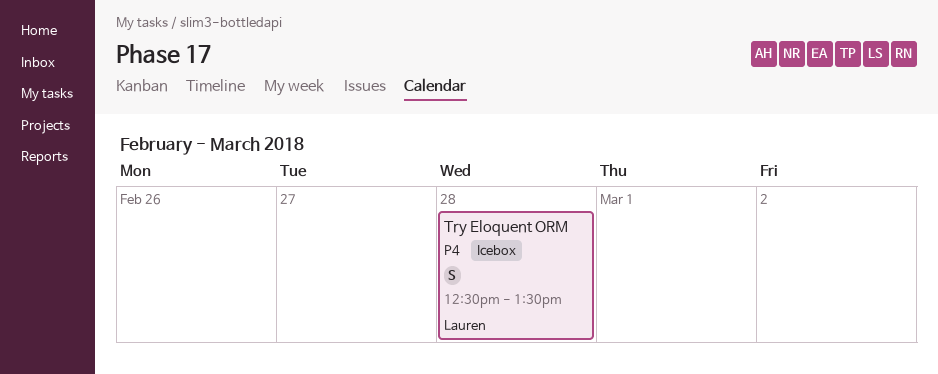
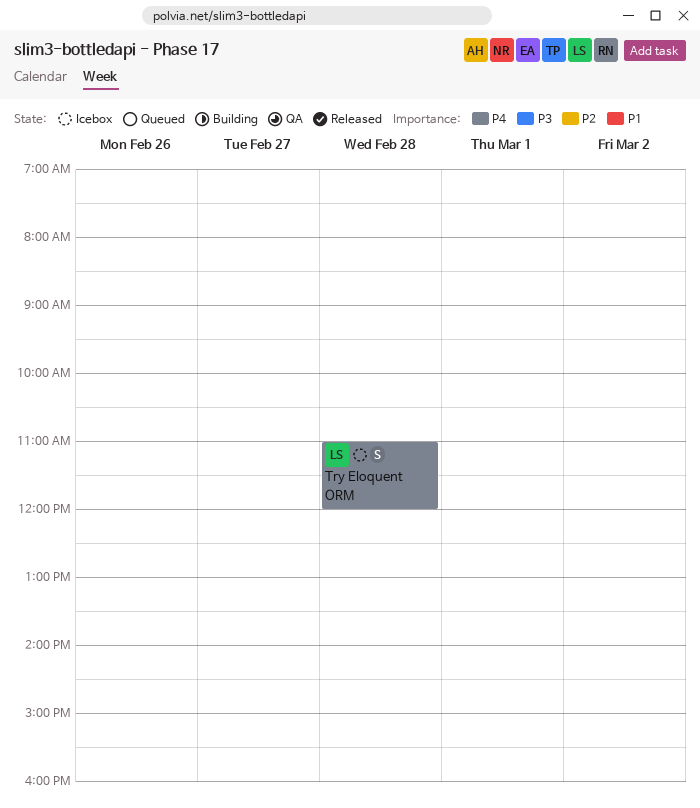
Try Eloquent ORM, begins: 12:30 -> 11:00
Try Eloquent ORM, ends: 13:30 -> 12:00

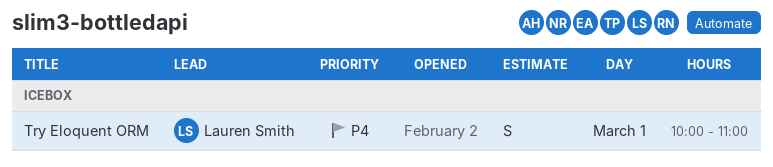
Try Eloquent ORM, day: Feb 28 -> Mar 1
Try Eloquent ORM, begins: 11:00 -> 10:00
Try Eloquent ORM, ends: 12:00 -> 11:00

